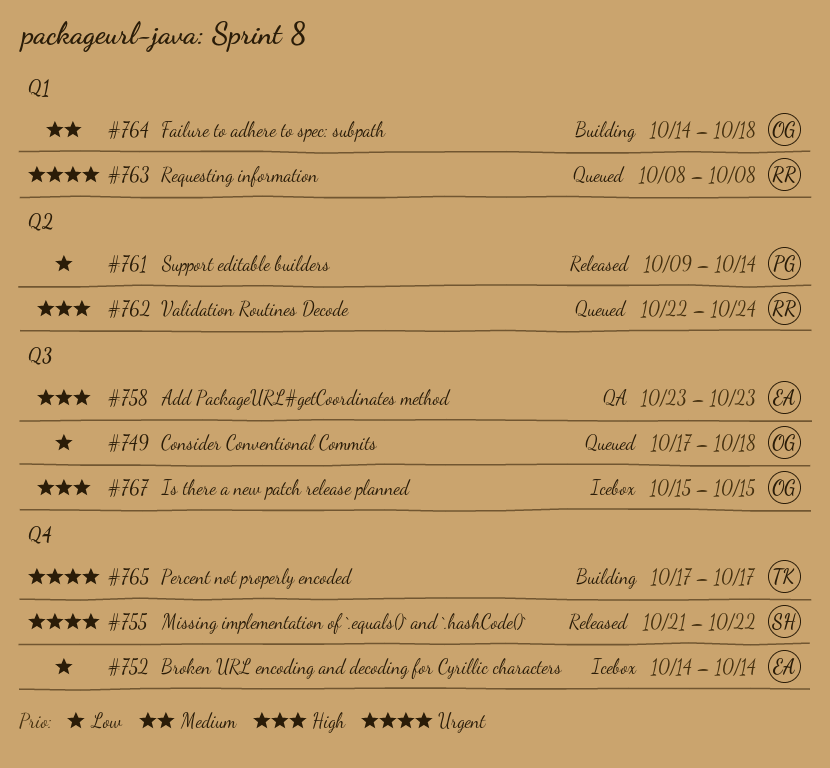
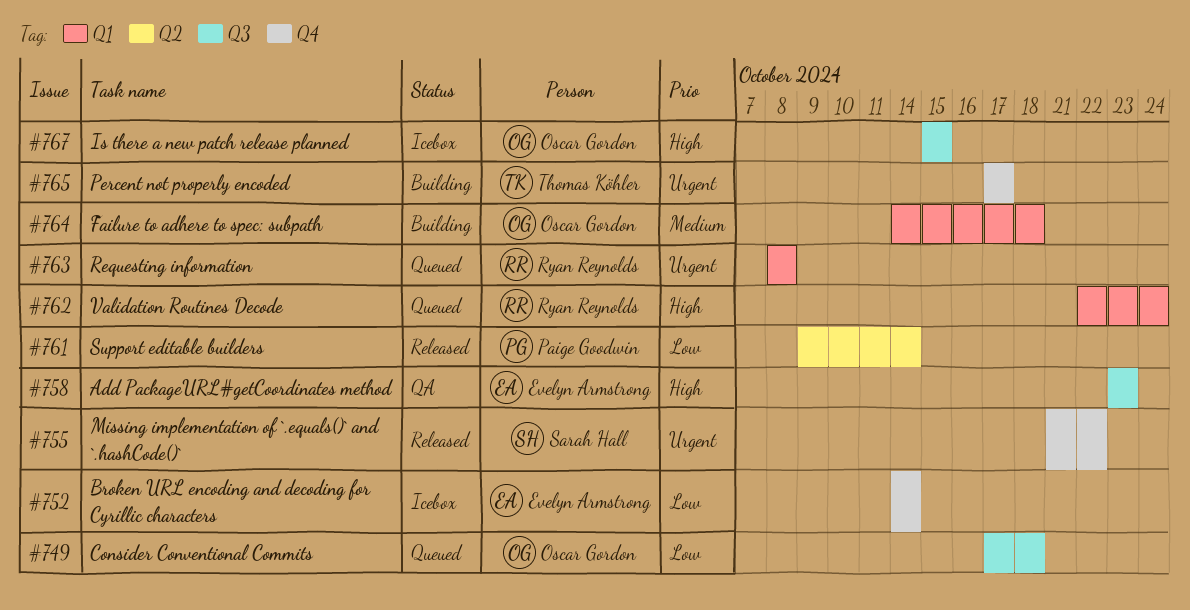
#762, label: Q2 -> Q1

